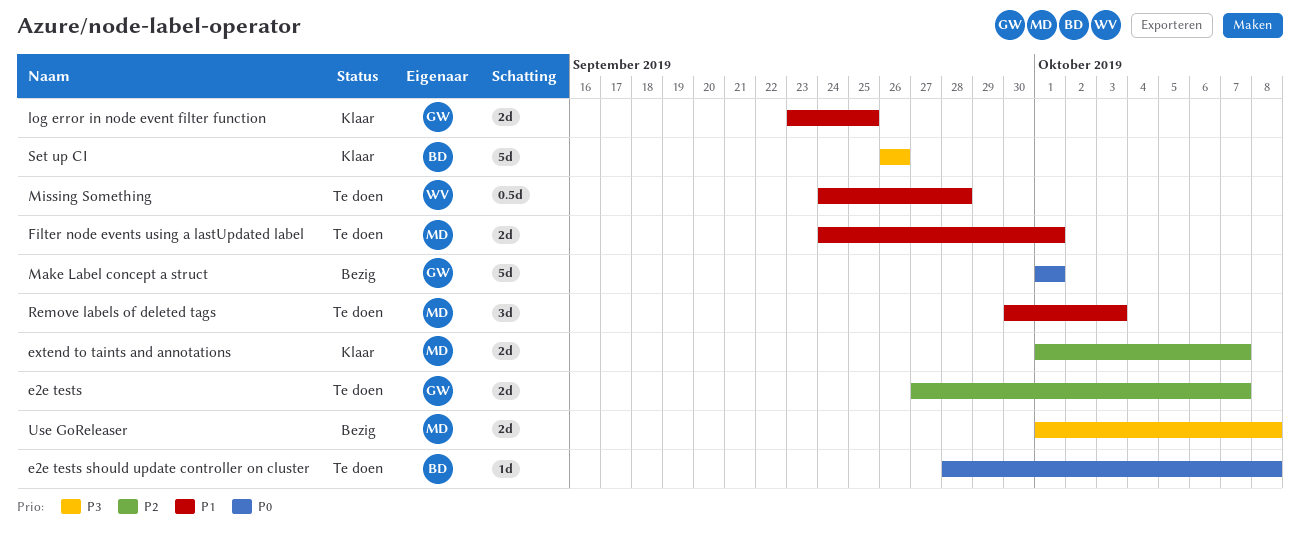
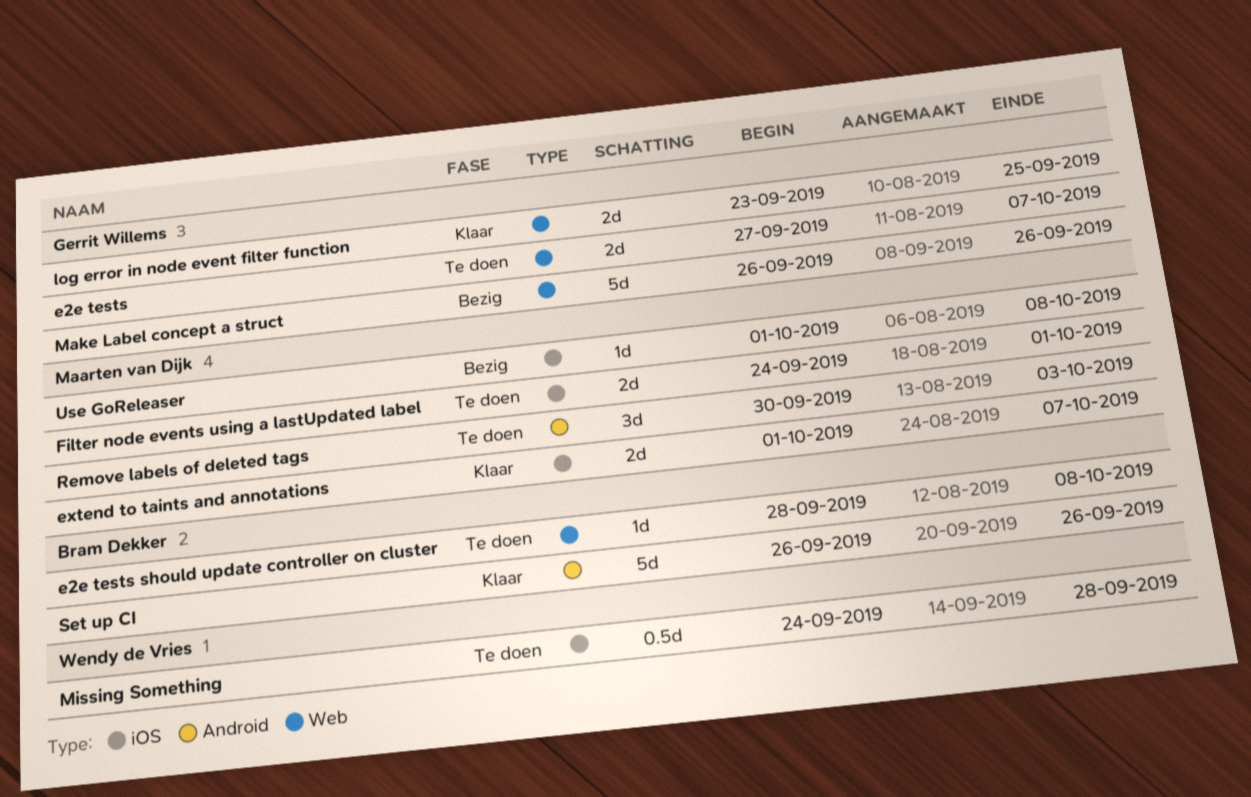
Make Label concept a struct, start: Oct 1 -> Sep 26
Make Label concept a struct, due: Oct 1 -> Sep 26
Use GoReleaser, estimate: 2d -> 1d

